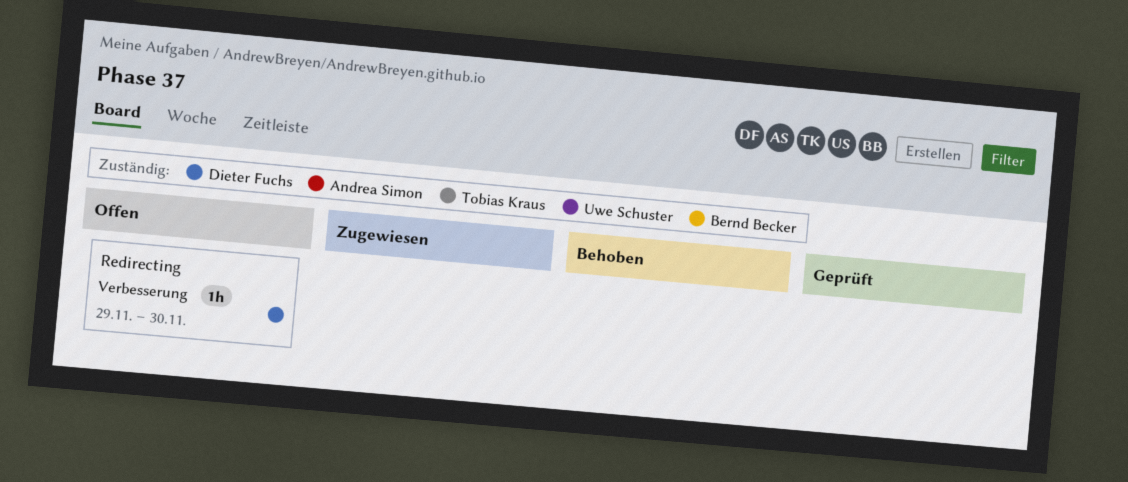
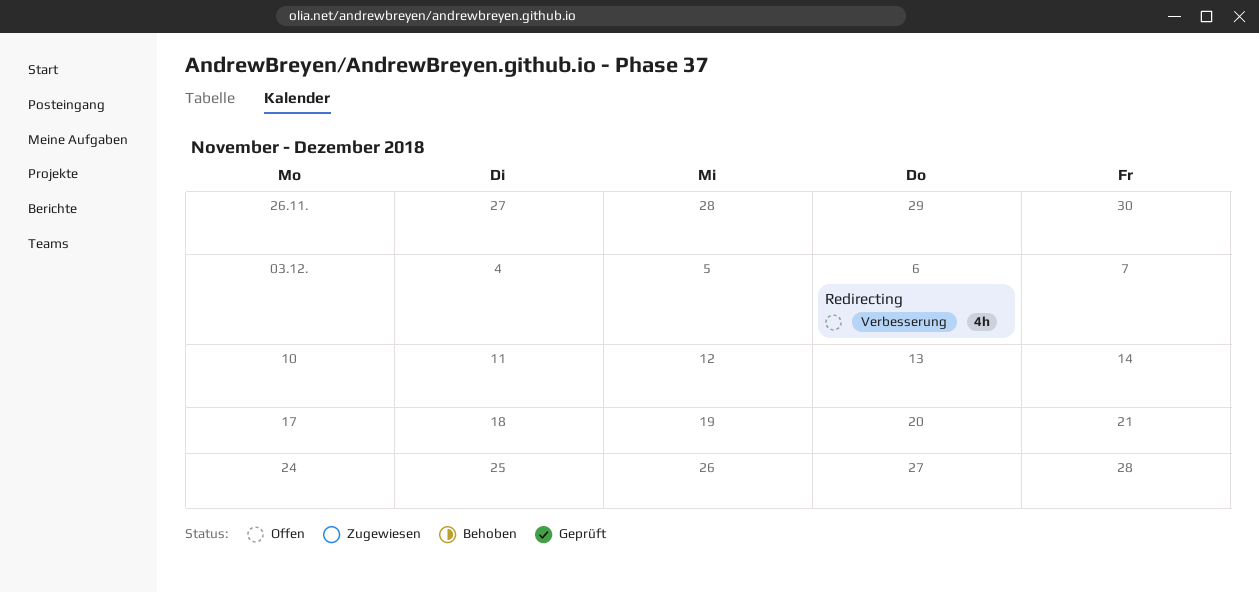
Redirecting, estimate: 1h -> 4h
Redirecting, due: Nov 30 -> Dec 6

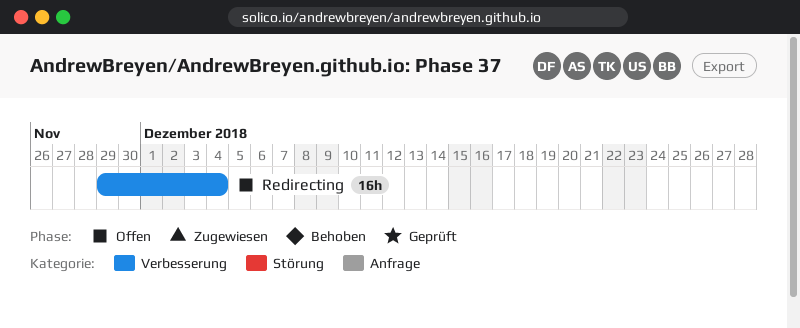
Redirecting, estimate: 4h -> 16h
Redirecting, due: Dec 6 -> Dec 4

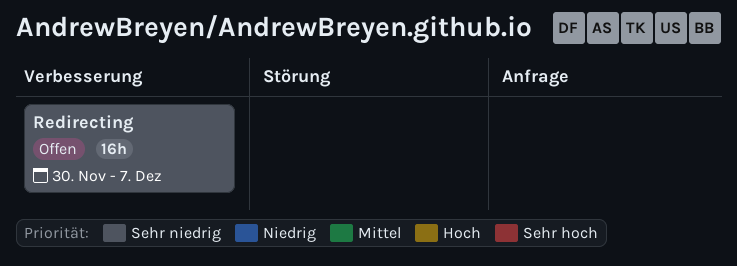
Redirecting, start: Nov 29 -> Nov 30
Redirecting, due: Dec 4 -> Dec 7

